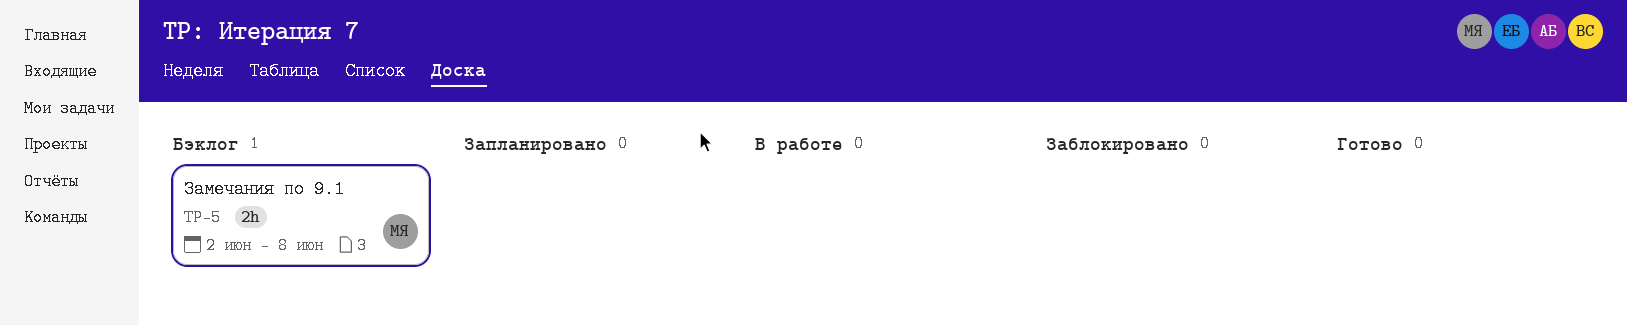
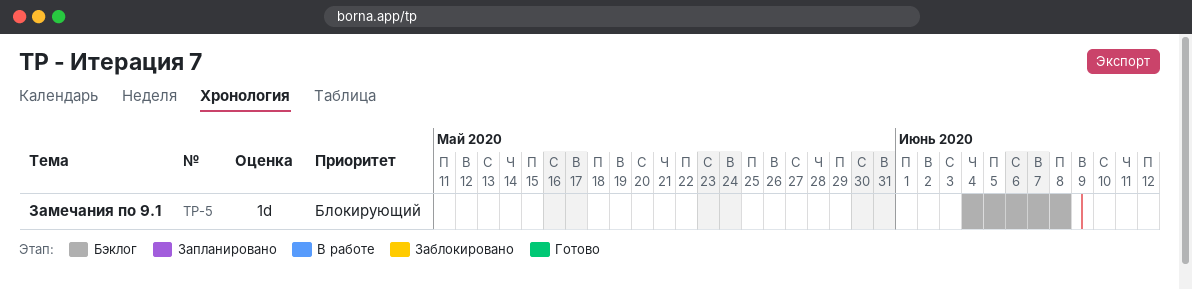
TP-5, estimate: 2h -> 1d
TP-5, start: Jun 2 -> Jun 4

